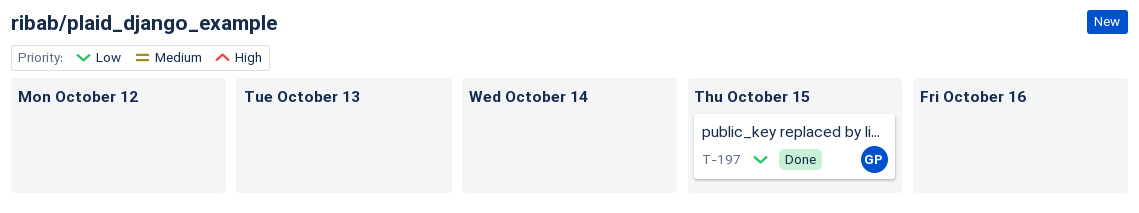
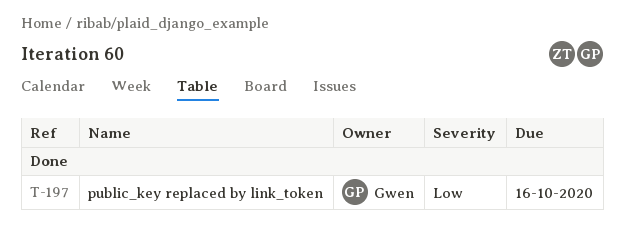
T-197, due: Oct 15 -> Oct 16

